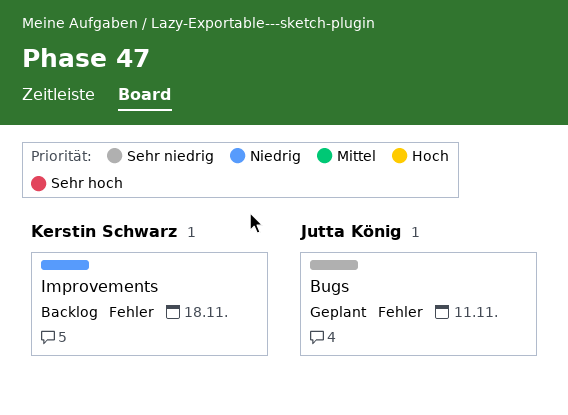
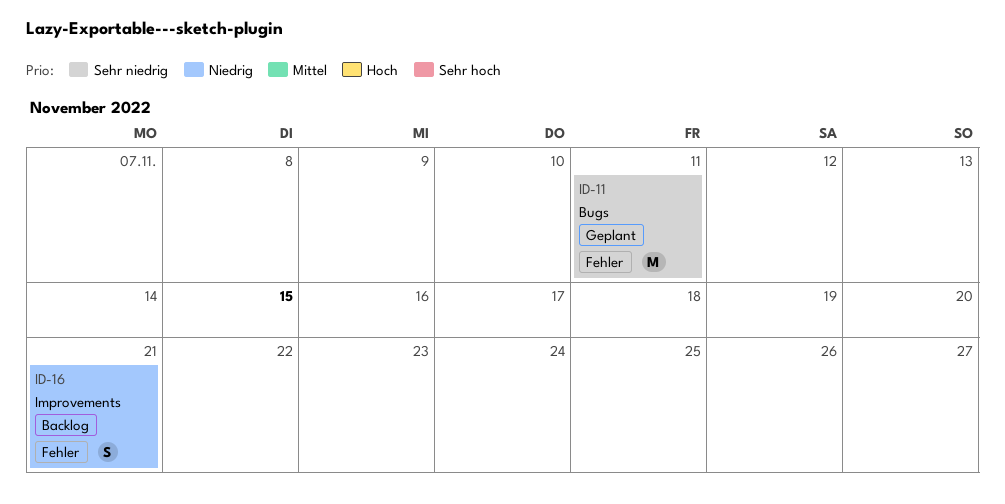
Improvements, due: Nov 18 -> Nov 21

